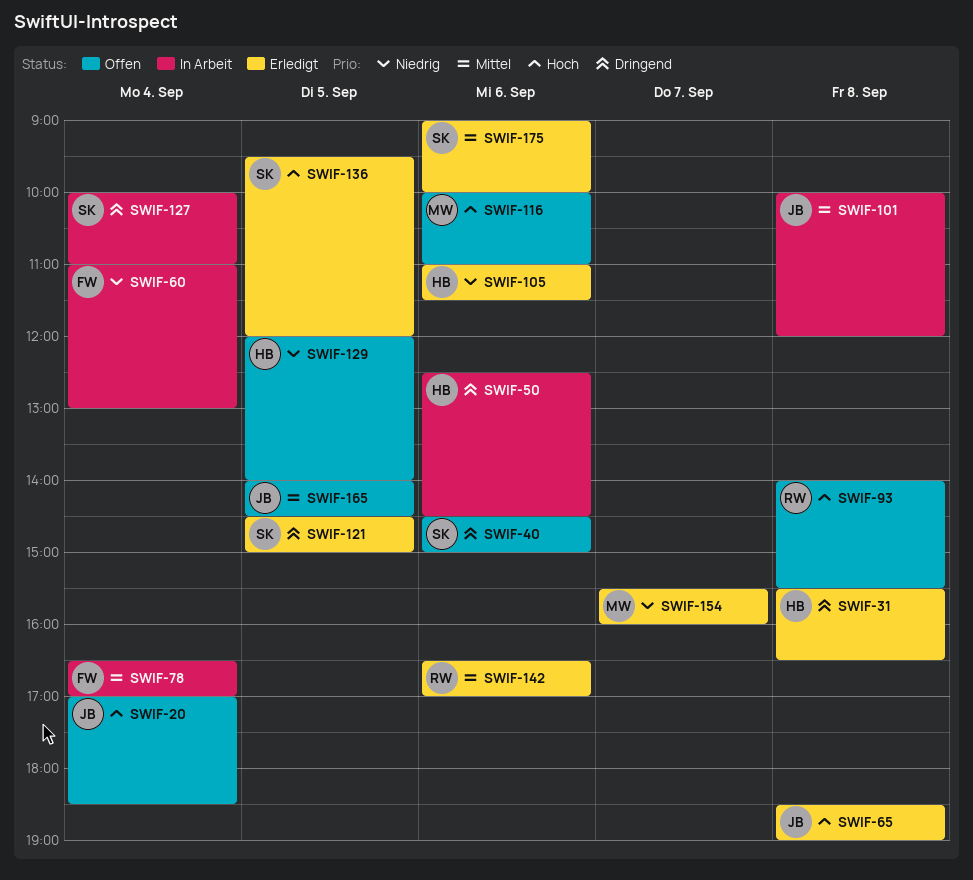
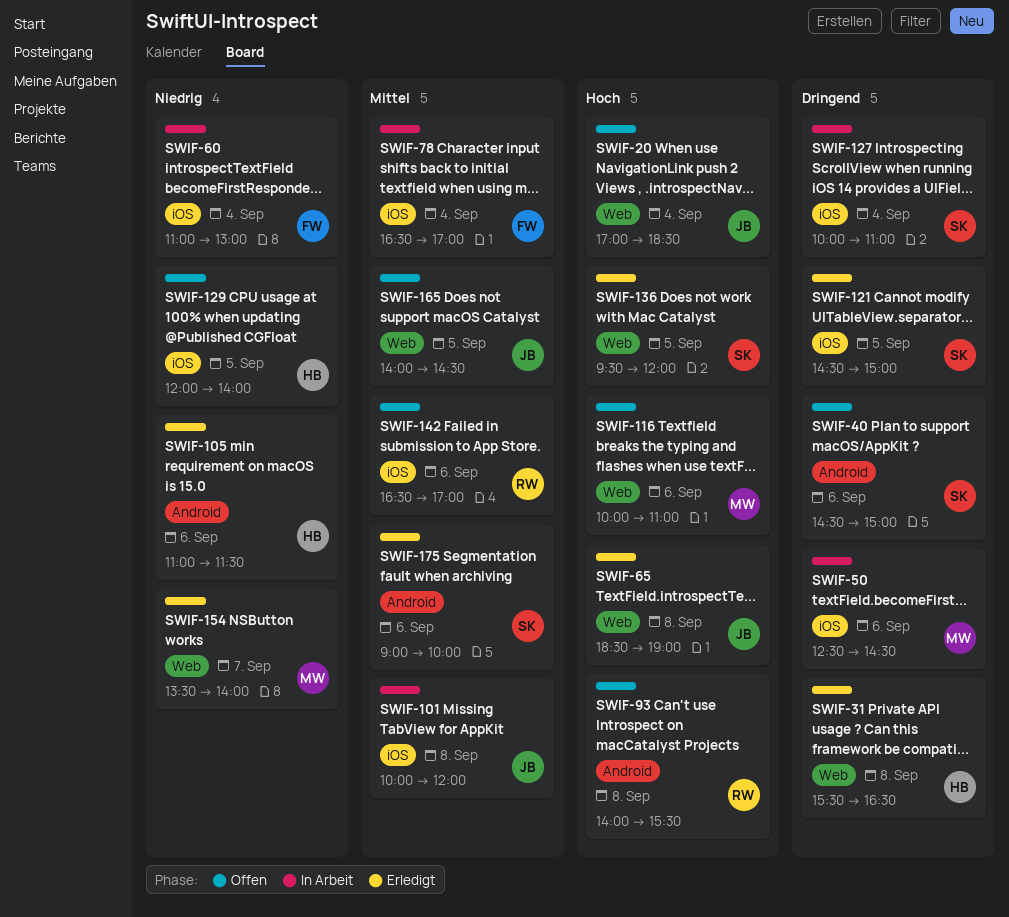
SWIF-50, owner: HB -> MW
SWIF-142, status: Erledigt -> Offen
SWIF-154, begins: 15:30 -> 13:30
SWIF-154, ends: 16:00 -> 14:00

